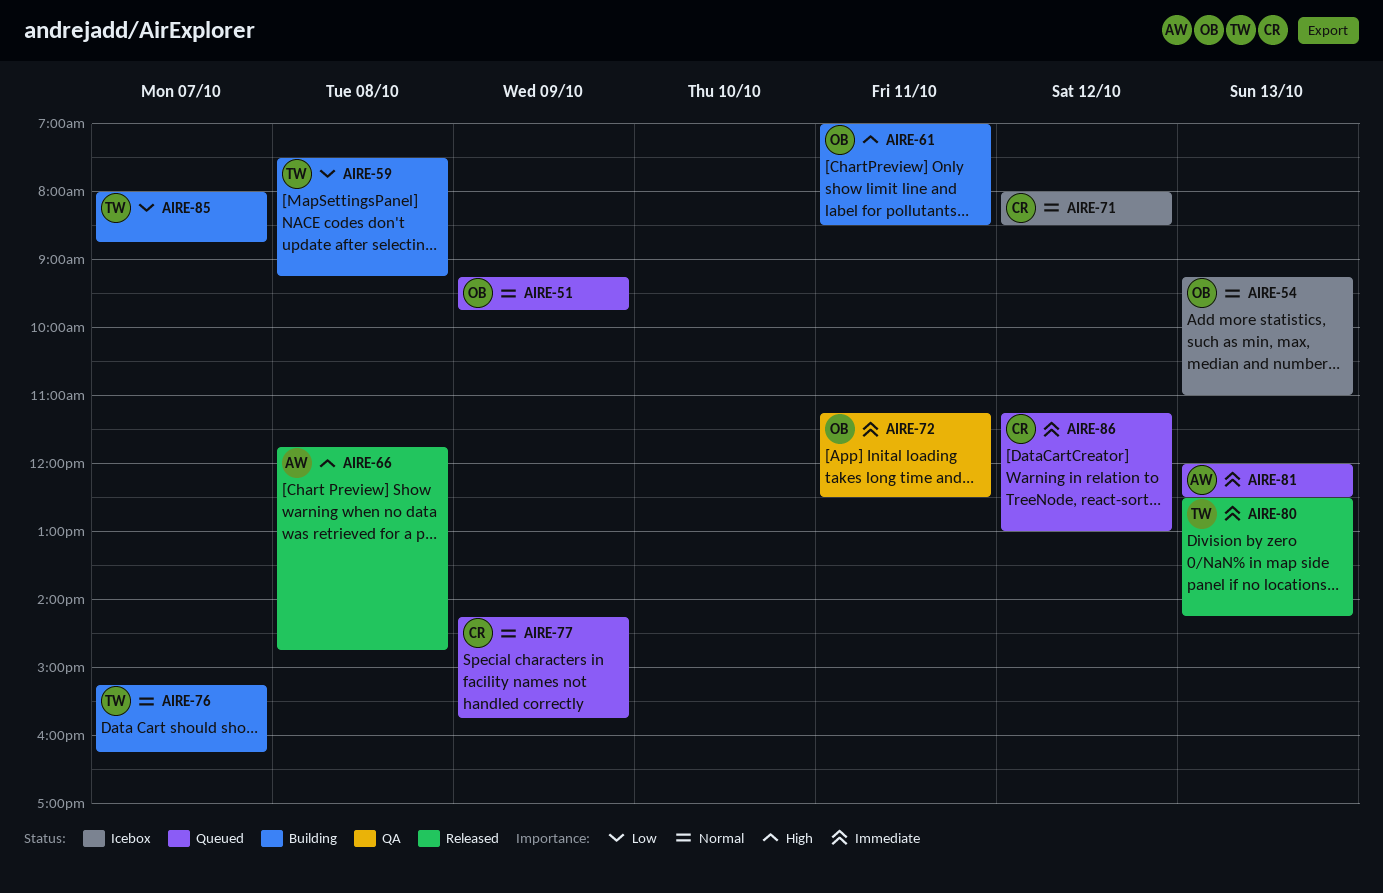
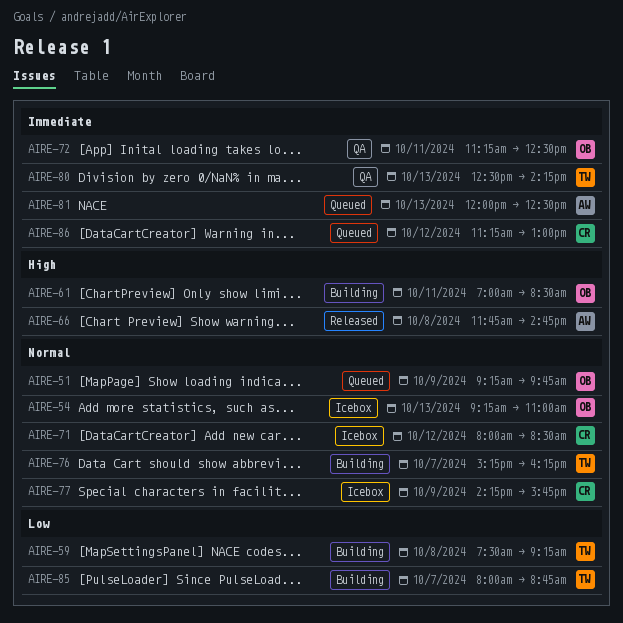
AIRE-77, status: Queued -> Icebox
AIRE-80, status: Released -> QA

